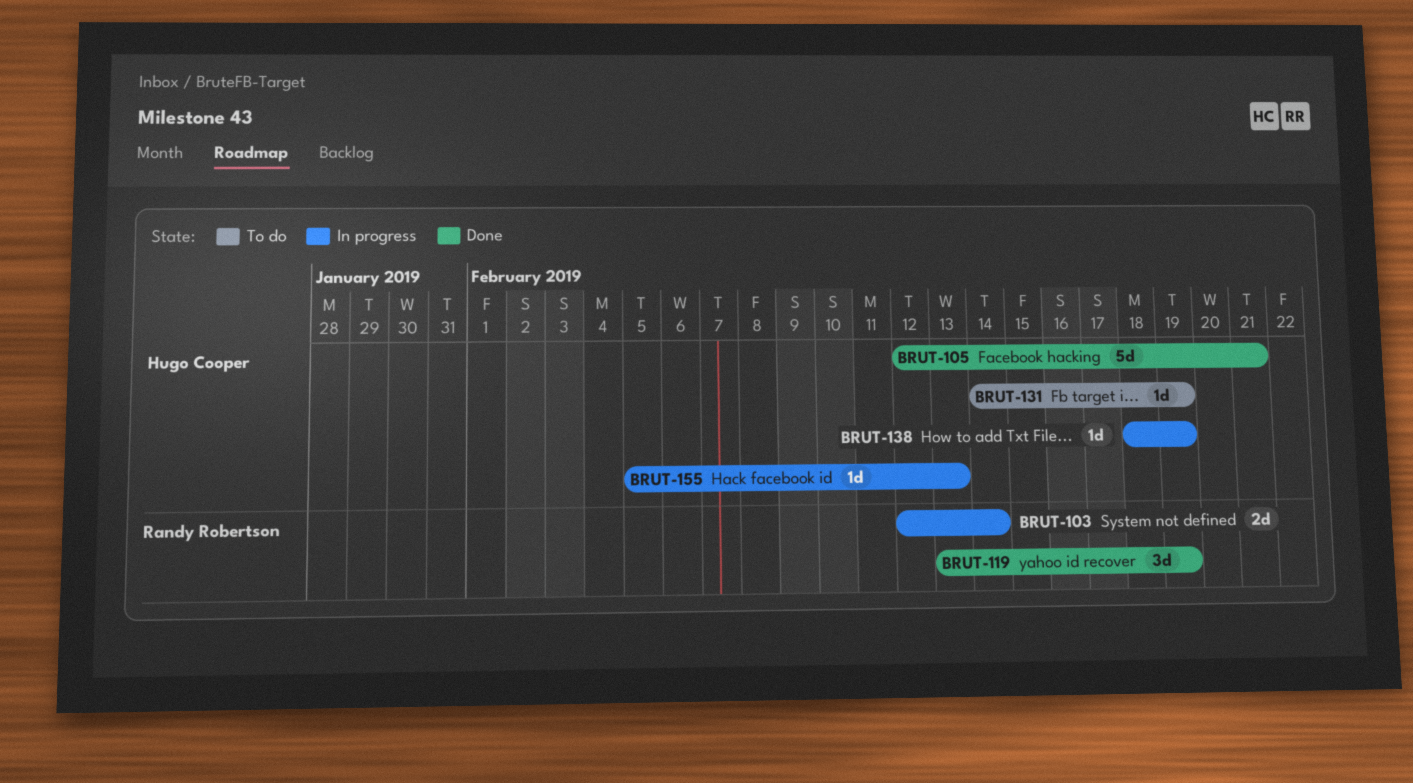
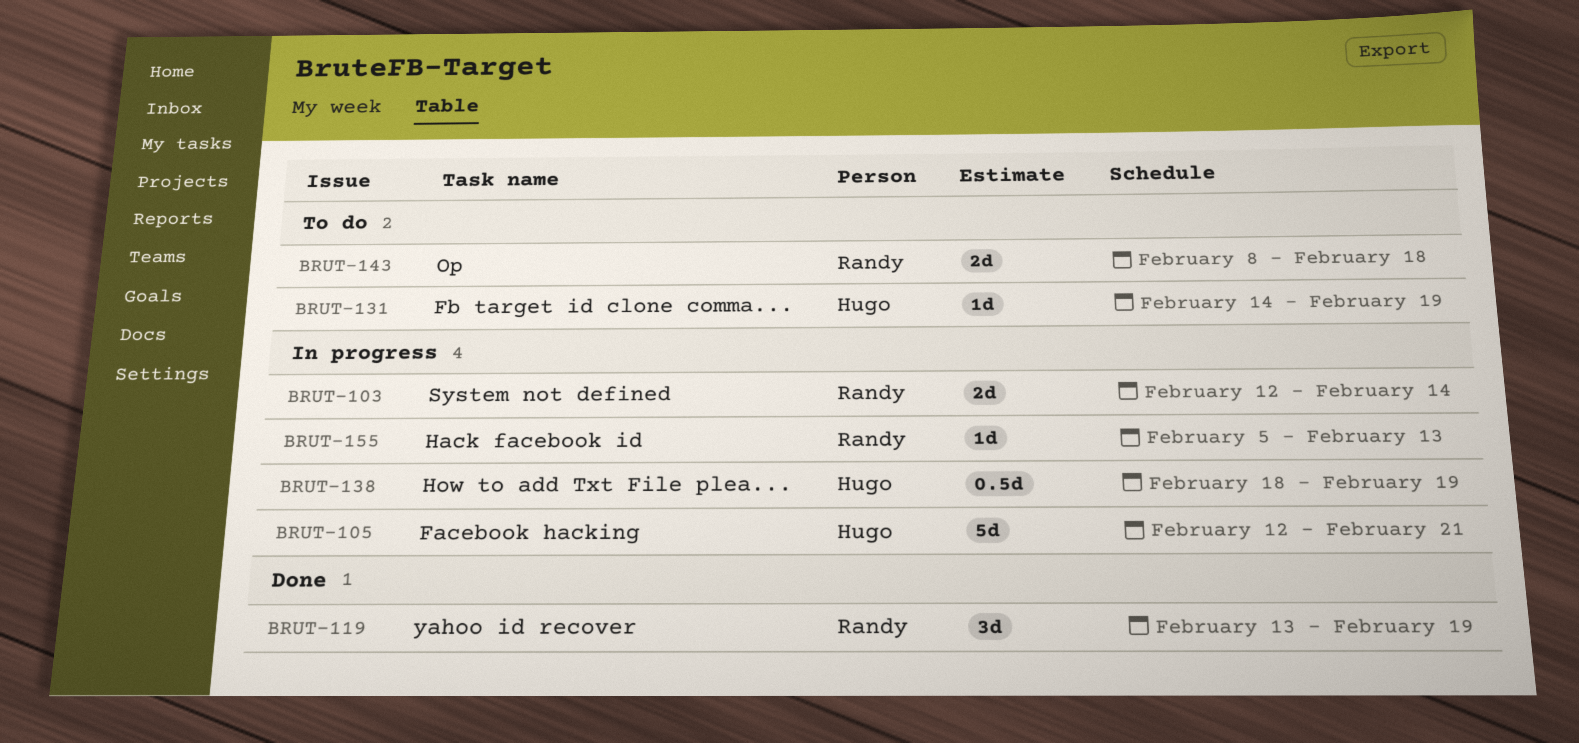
BRUT-105, status: Done -> In progress
BRUT-138, estimate: 1d -> 0.5d
BRUT-143: none -> present
BRUT-155, owner: Hugo Cooper -> Randy Robertson

